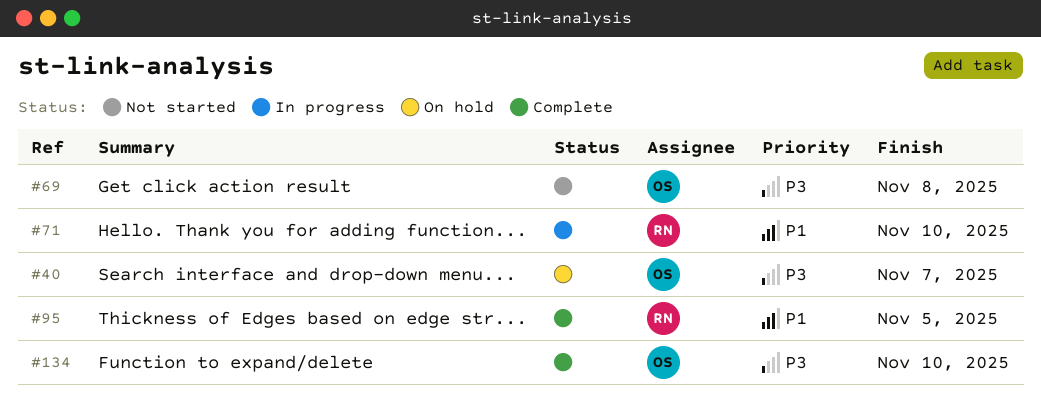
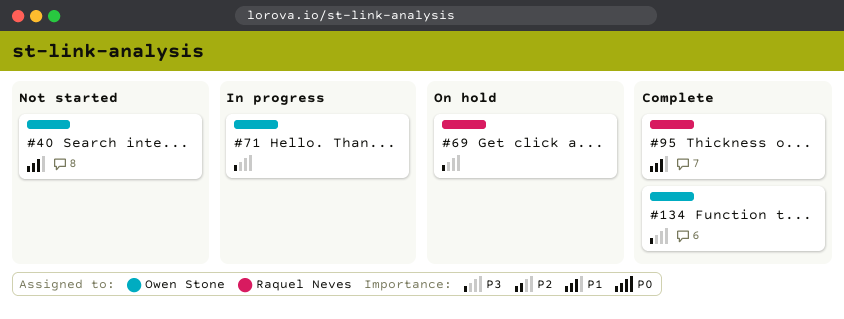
#40, status: On hold -> Not started
#40, priority: P3 -> P1
#69, status: Not started -> On hold
#69, owner: Owen Stone -> Raquel Neves
#71, owner: Raquel Neves -> Owen Stone
#71, priority: P1 -> P3

